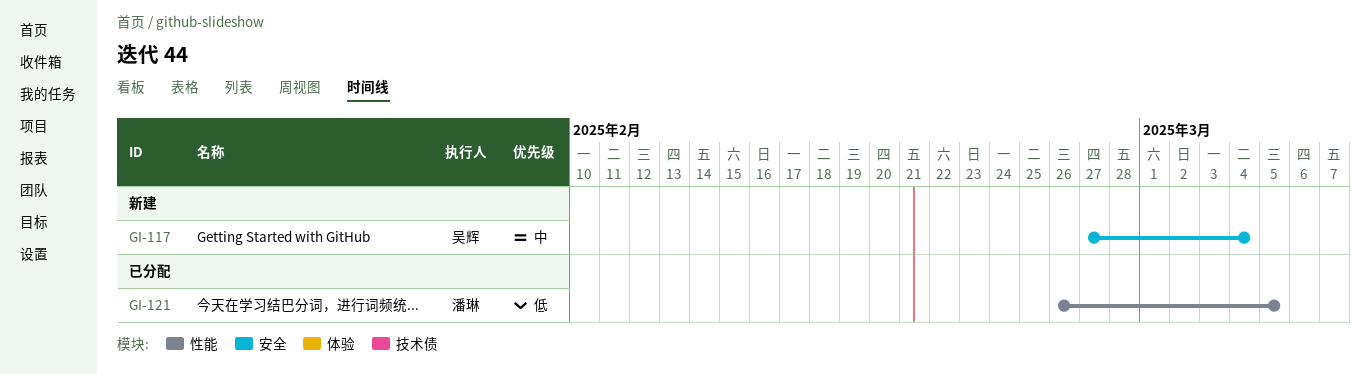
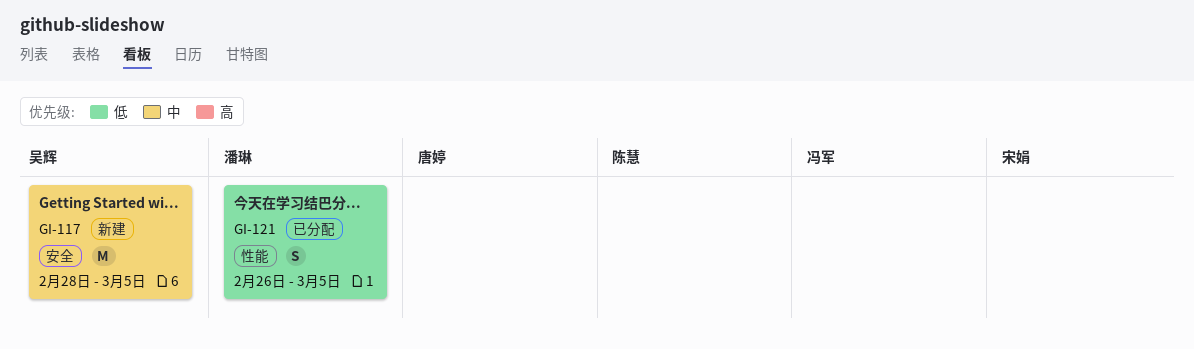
GI-117, start: Feb 27 -> Feb 28
GI-117, due: Mar 4 -> Mar 5

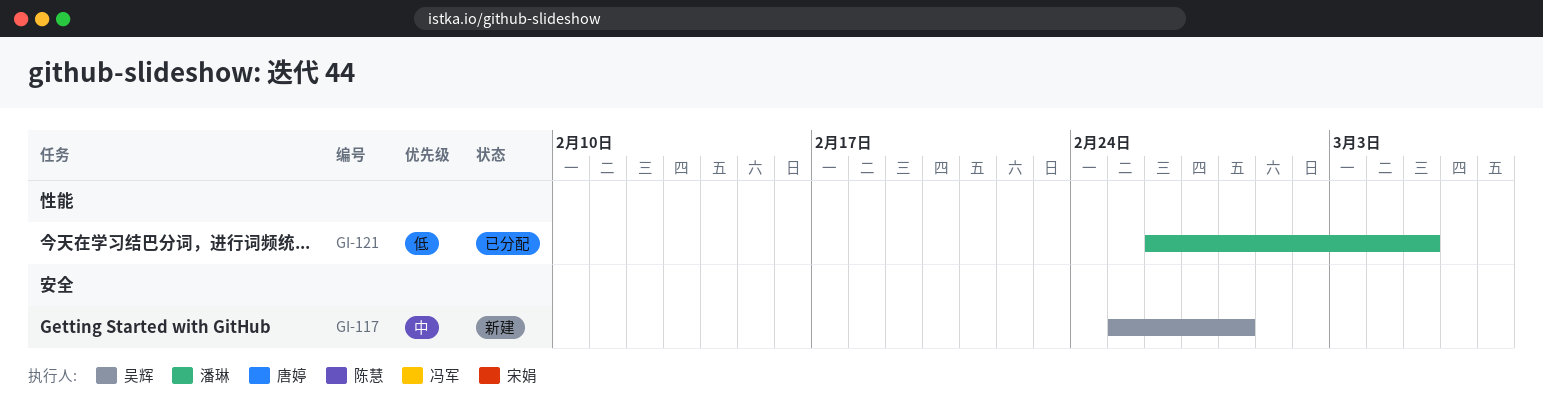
GI-117, start: Feb 28 -> Feb 25
GI-117, due: Mar 5 -> Feb 28

